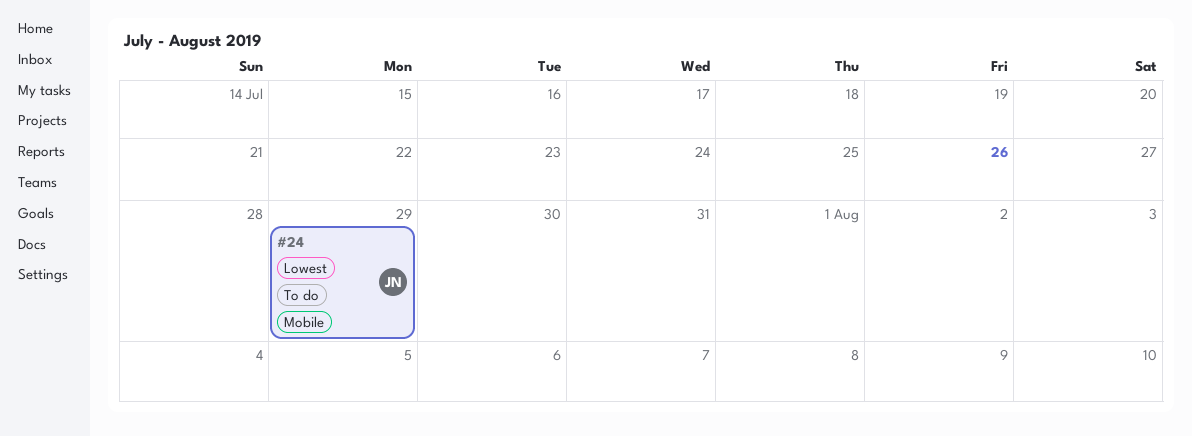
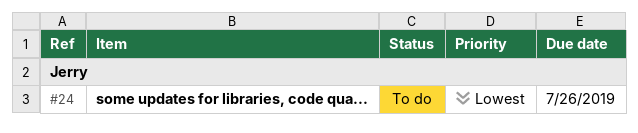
#24, due: Jul 29 -> Jul 26

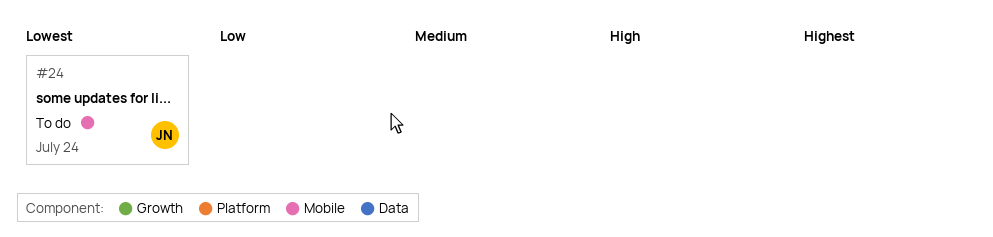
#24, due: Jul 26 -> Jul 24

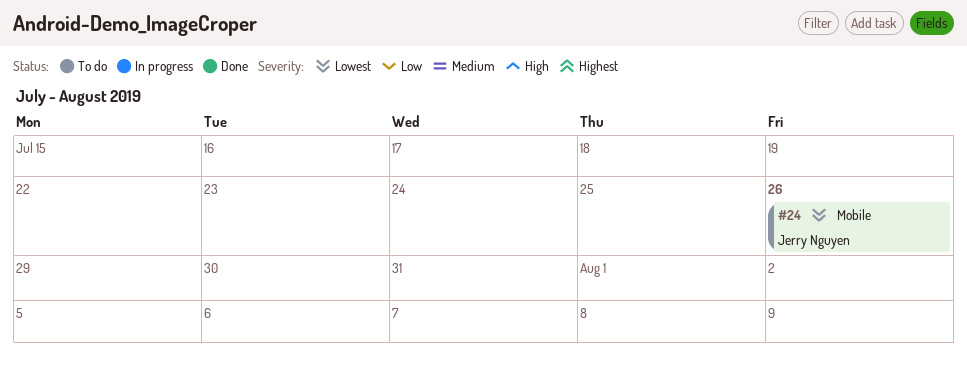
#24, due: Jul 24 -> Jul 26

